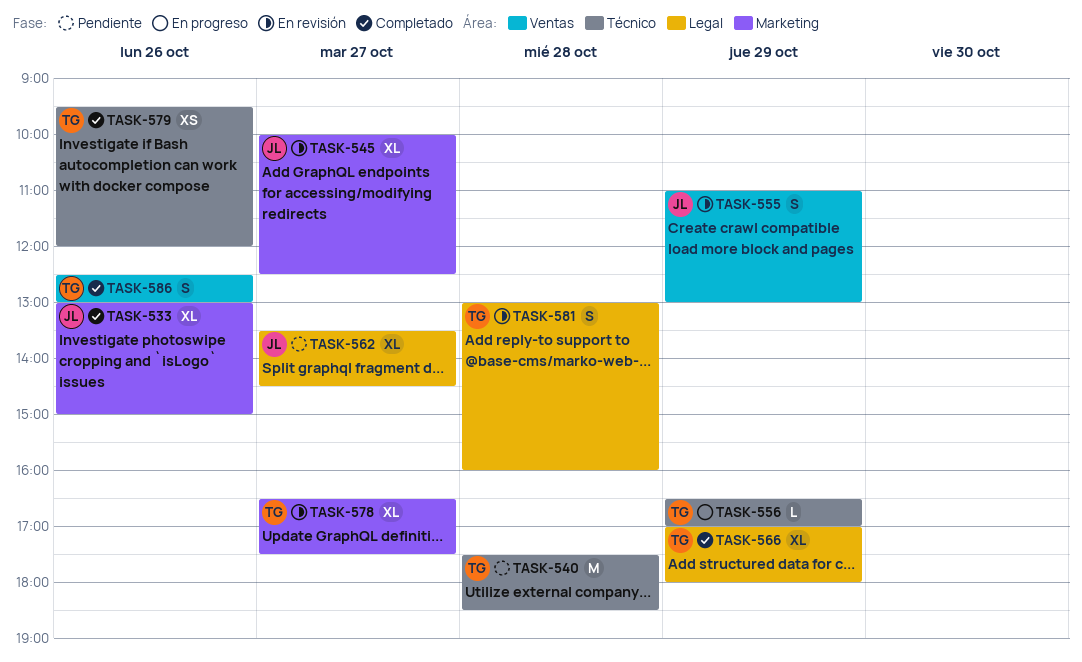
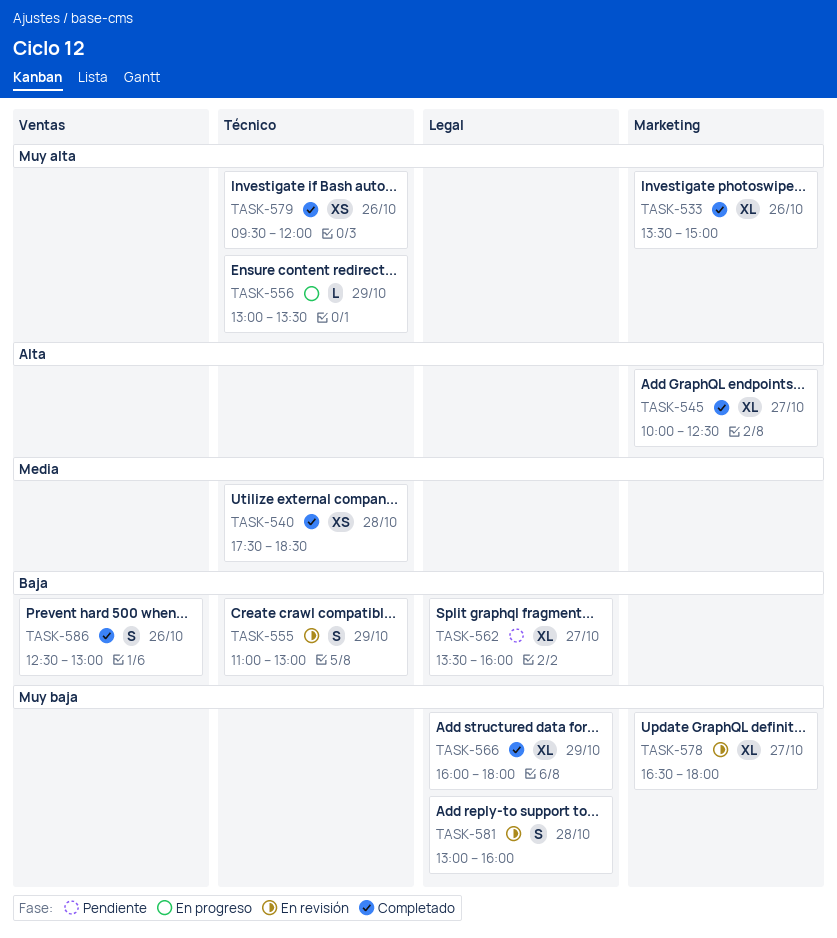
TASK-533, begins: 13:00 -> 13:30
TASK-540, status: Pendiente -> Completado
TASK-540, estimate: M -> XS
TASK-545, status: En revisión -> Completado
TASK-555, label: Ventas -> Técnico
TASK-556, begins: 16:30 -> 13:00
TASK-556, ends: 17:00 -> 13:30
TASK-562, ends: 14:30 -> 16:00
TASK-566, begins: 17:00 -> 16:00
TASK-578, ends: 17:30 -> 18:00

